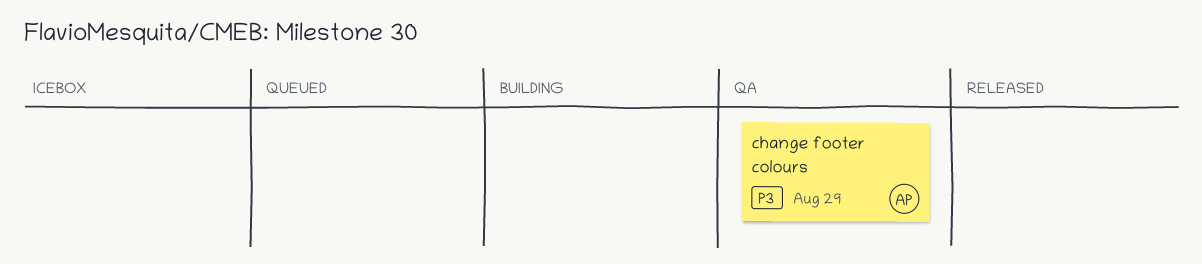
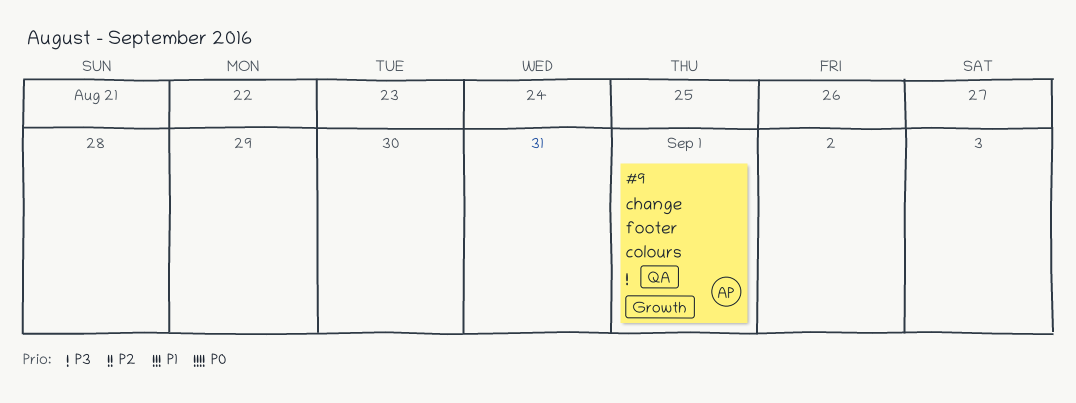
change footer colours, due: Aug 29 -> Sep 1

